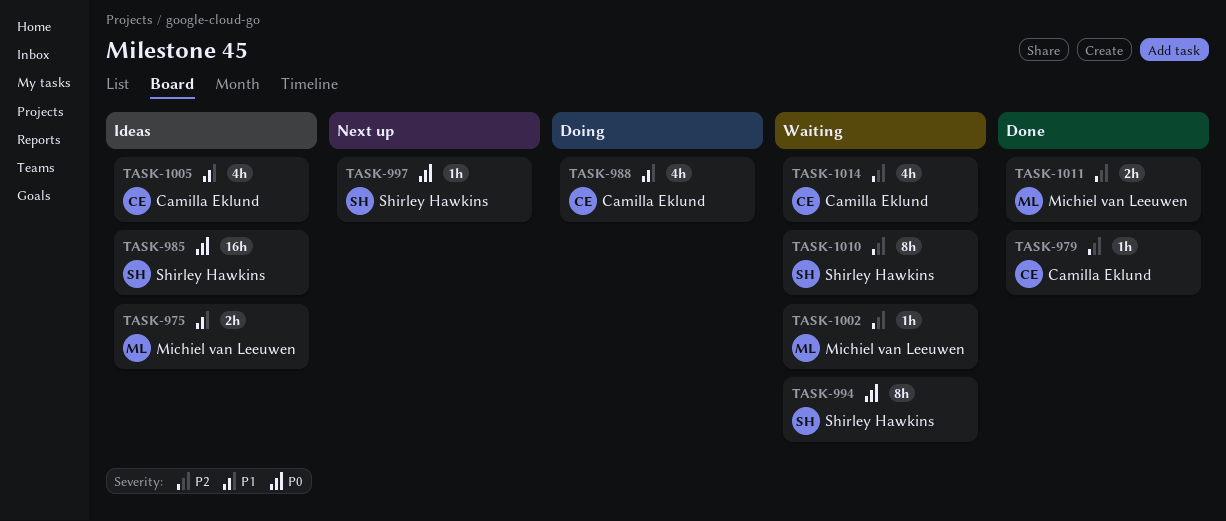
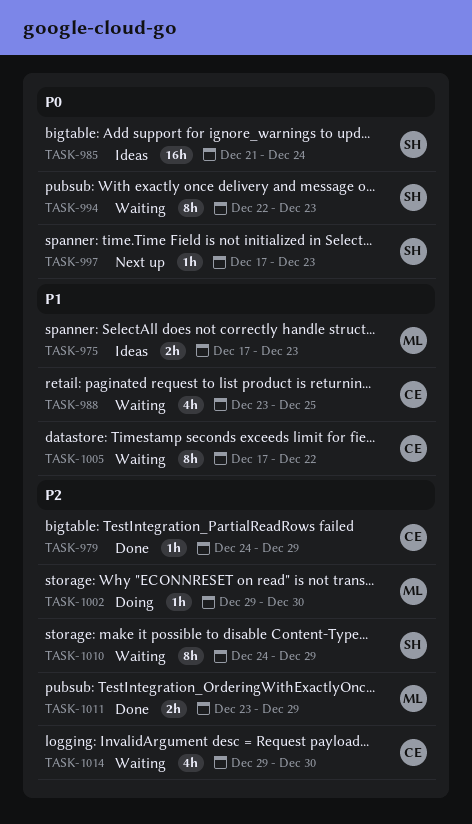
TASK-988, status: Doing -> Waiting
TASK-1002, status: Waiting -> Doing
TASK-1005, status: Ideas -> Waiting
TASK-1005, estimate: 4h -> 8h

